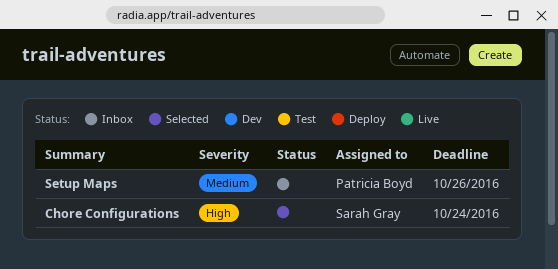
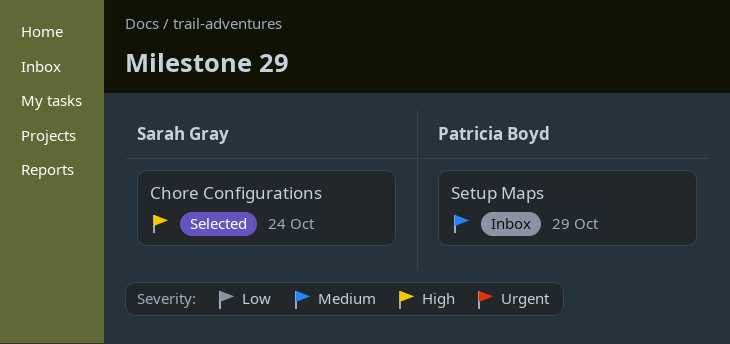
Setup Maps, due: Oct 26 -> Oct 29

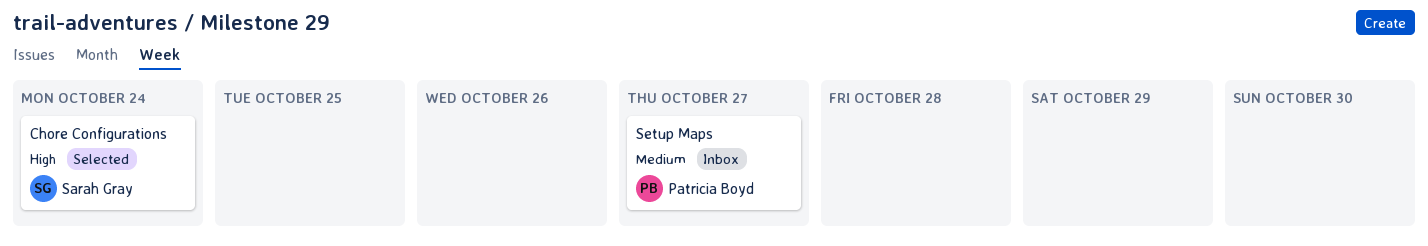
Setup Maps, due: Oct 29 -> Oct 27

